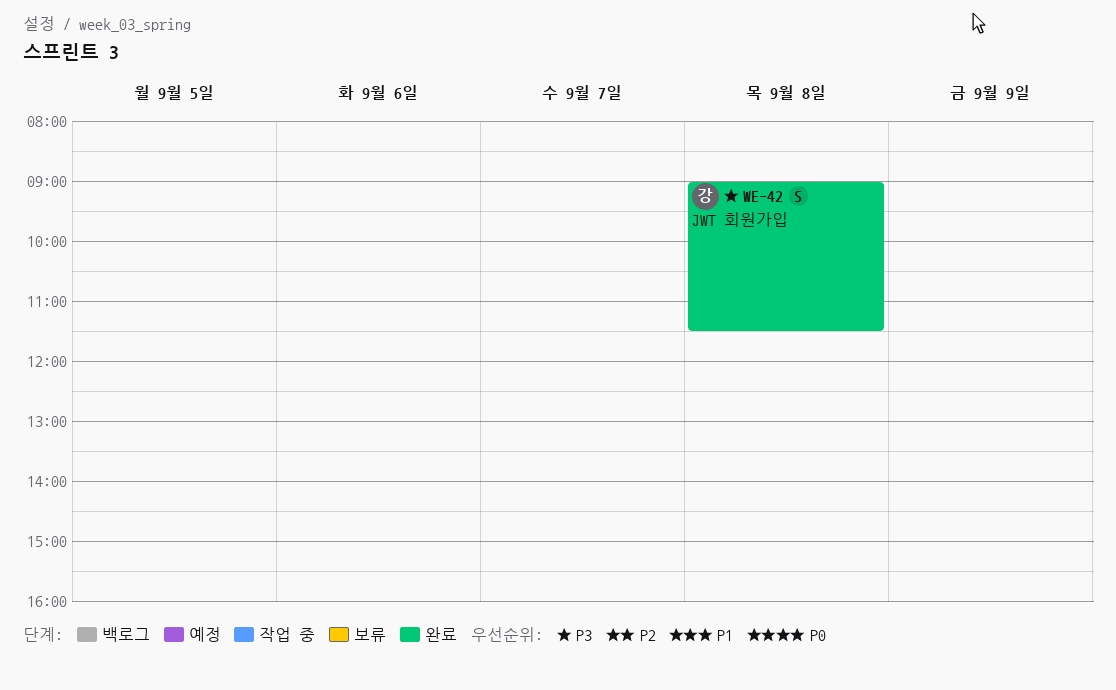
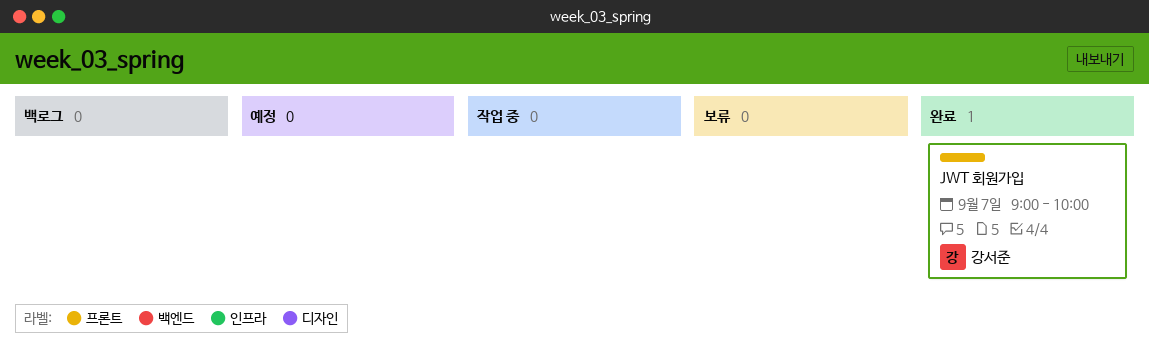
JWT 회원가입, day: Sep 8 -> Sep 7
JWT 회원가입, ends: 11:30 -> 10:00

